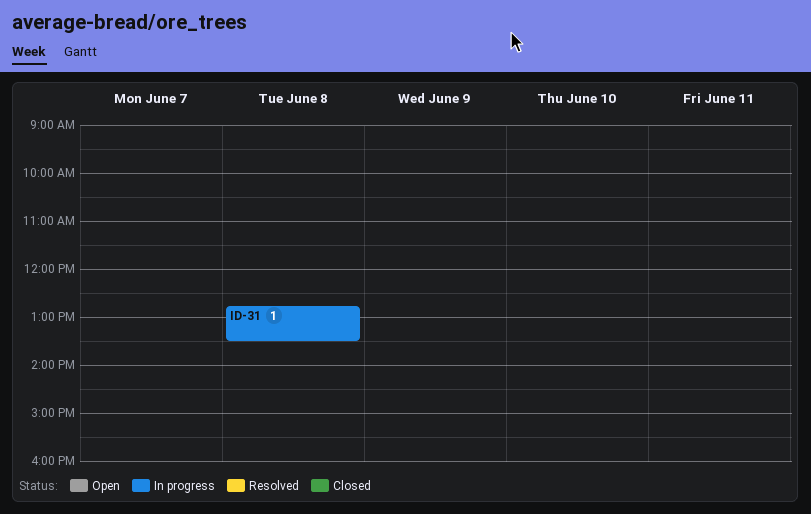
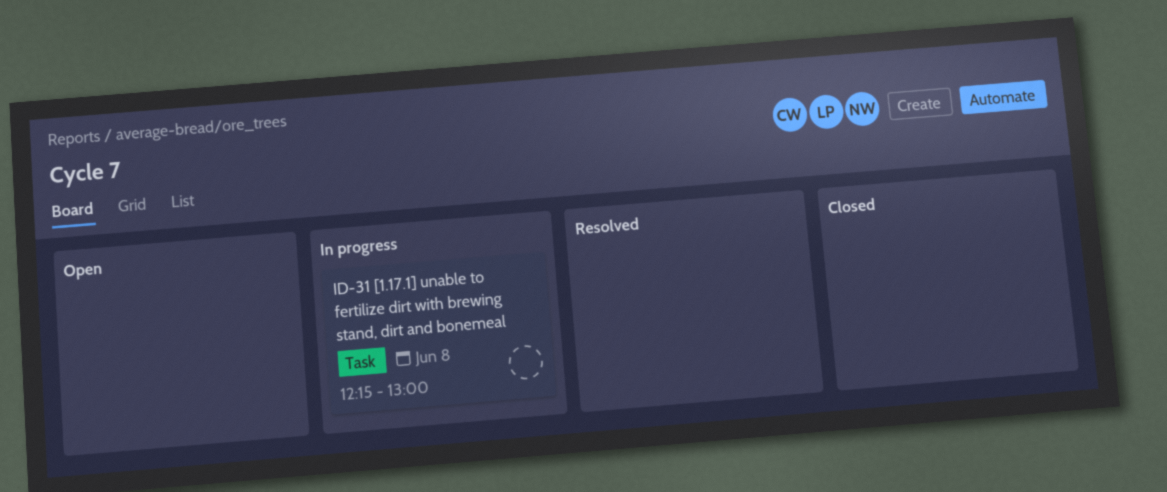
ID-31, begins: 12:45 -> 12:15
ID-31, ends: 13:30 -> 13:00

